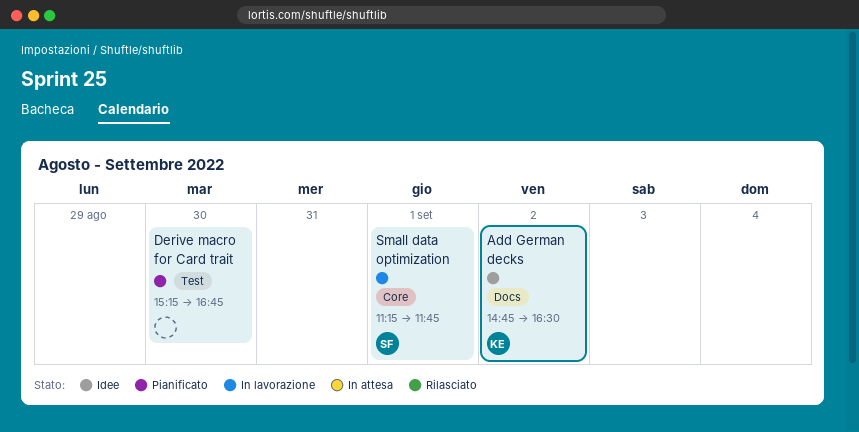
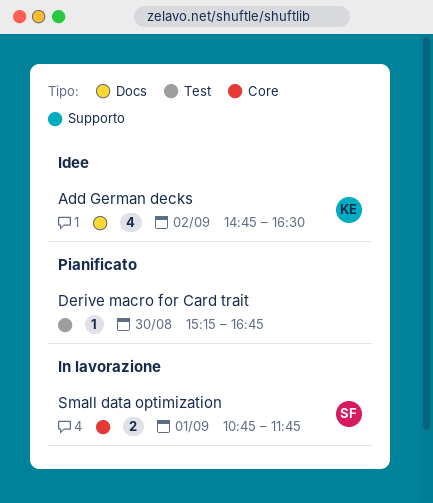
Small data optimization, begins: 11:15 -> 10:45

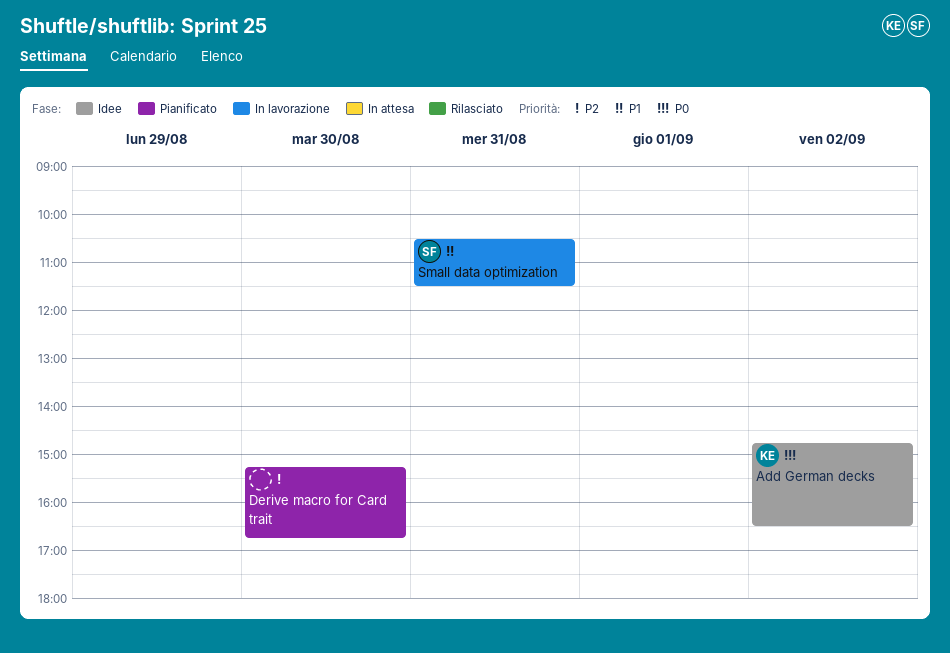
Small data optimization, day: Sep 1 -> Aug 31
Small data optimization, begins: 10:45 -> 10:30
Small data optimization, ends: 11:45 -> 11:30

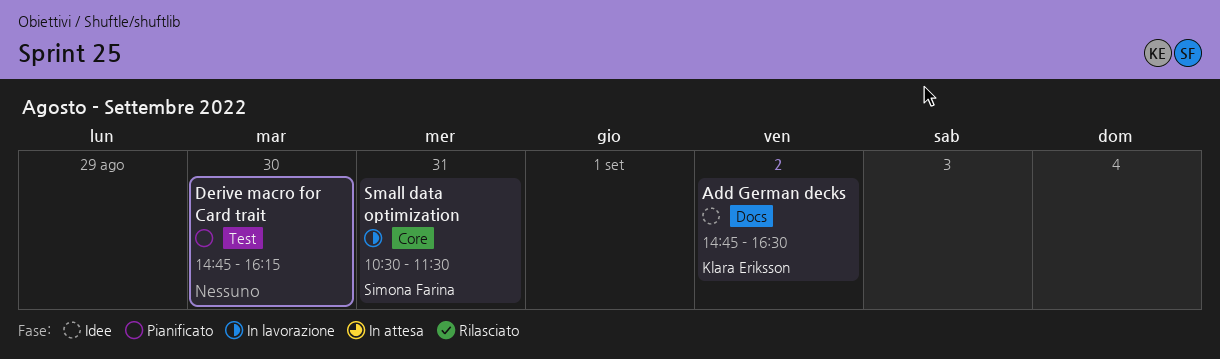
Derive macro for Card trait, begins: 15:15 -> 14:45
Derive macro for Card trait, ends: 16:45 -> 16:15

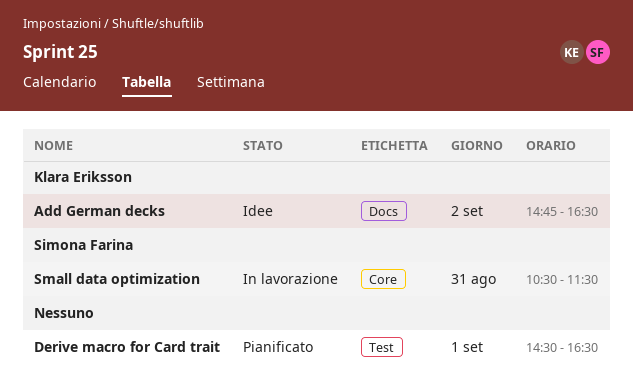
Derive macro for Card trait, day: Aug 30 -> Sep 1
Derive macro for Card trait, begins: 14:45 -> 14:30
Derive macro for Card trait, ends: 16:15 -> 16:30

